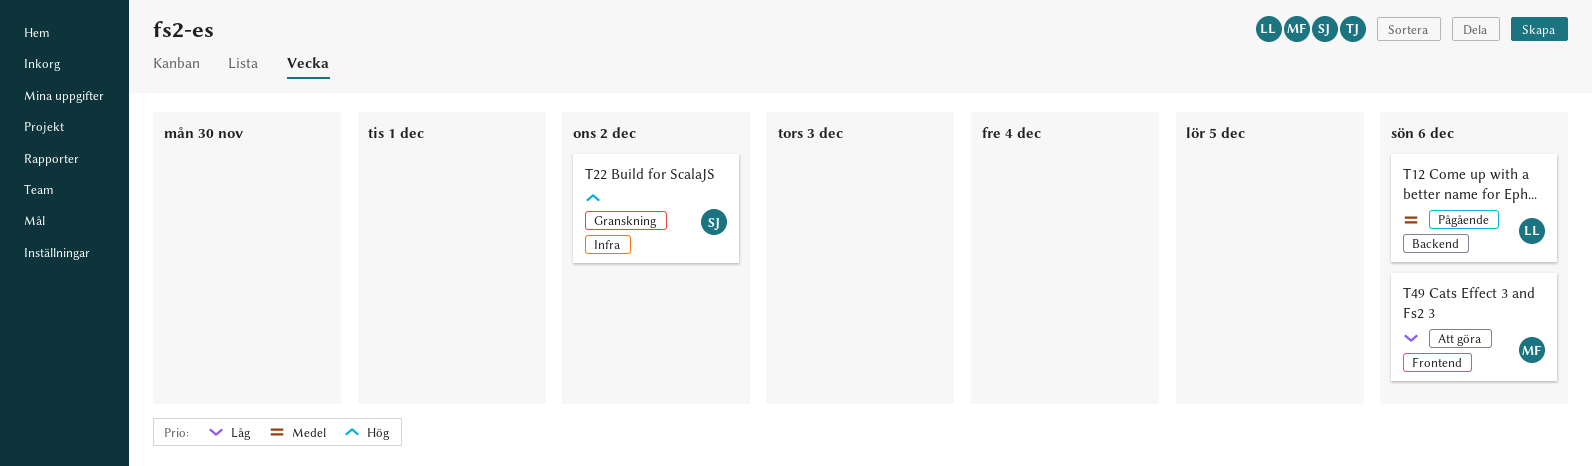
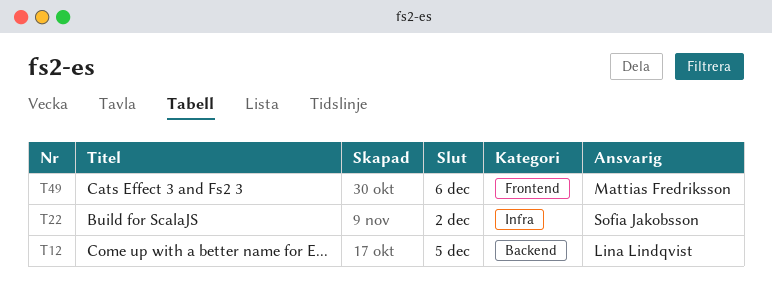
T12, due: Dec 6 -> Dec 5

